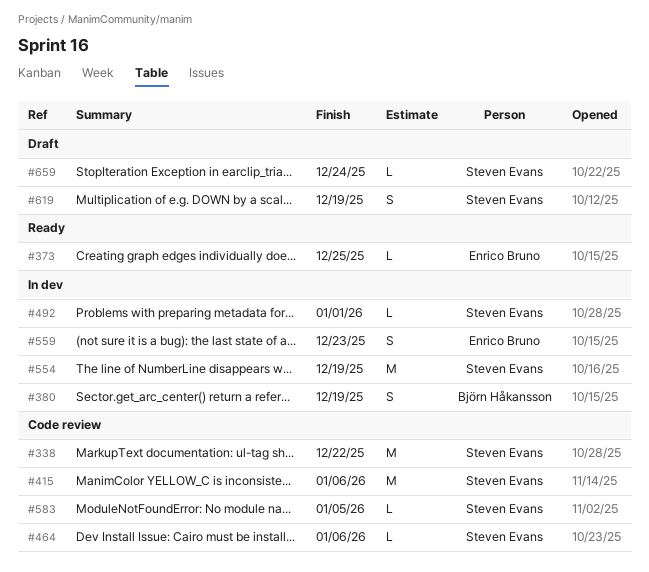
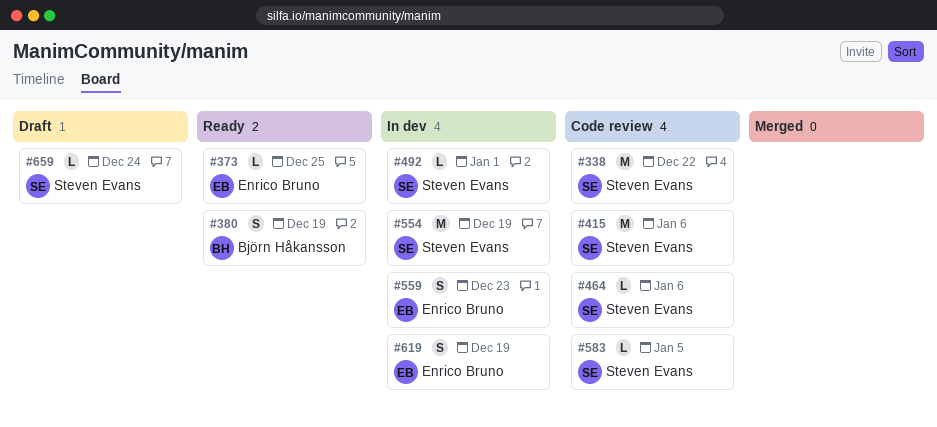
#380, status: In dev -> Ready
#619, status: Draft -> In dev
#619, owner: Steven Evans -> Enrico Bruno

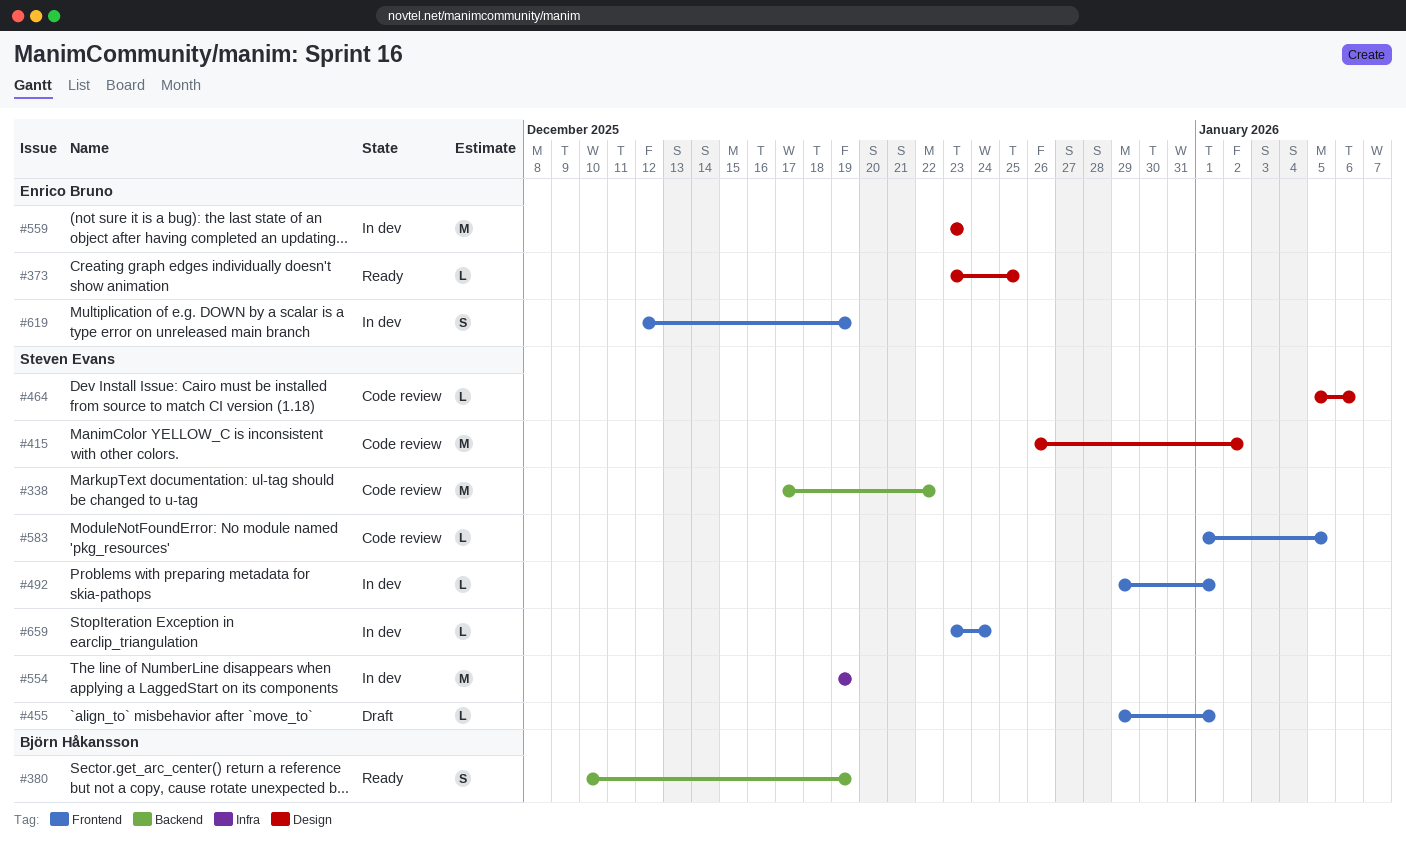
#415, due: Jan 6 -> Jan 2
#455: none -> present
#559, estimate: S -> M
#659, status: Draft -> In dev

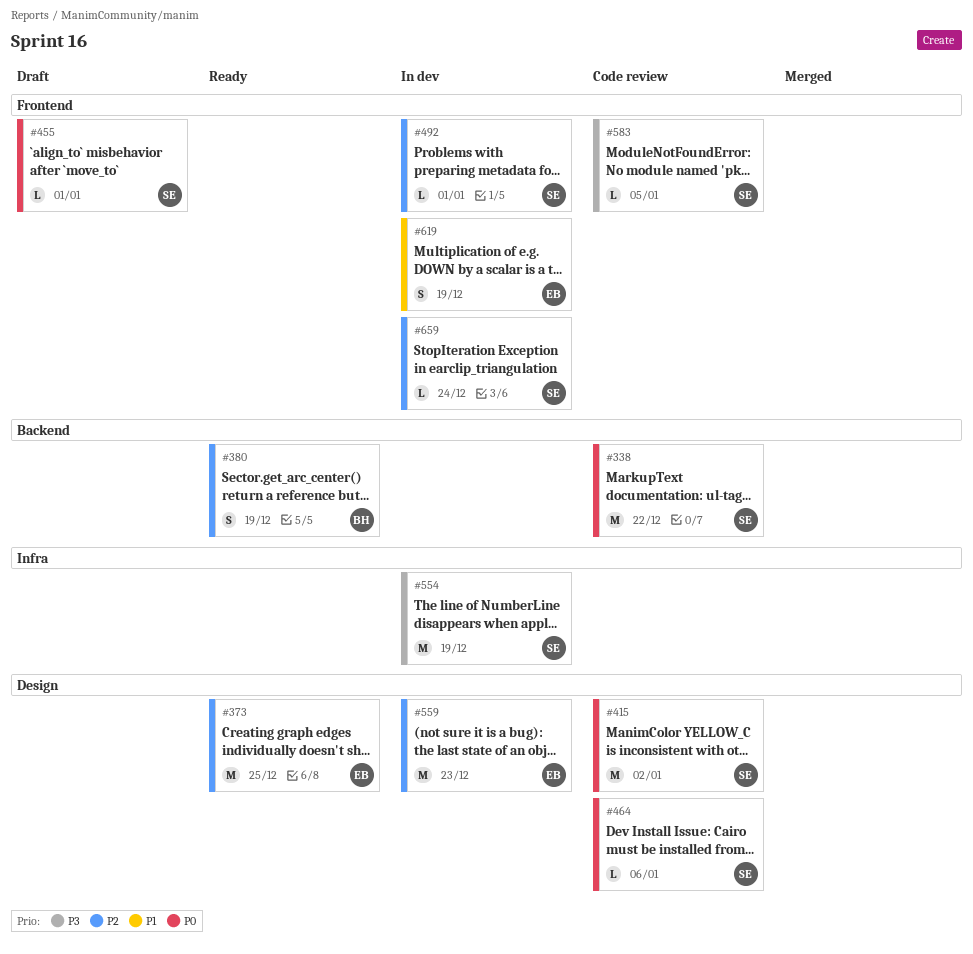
#373, estimate: L -> M

